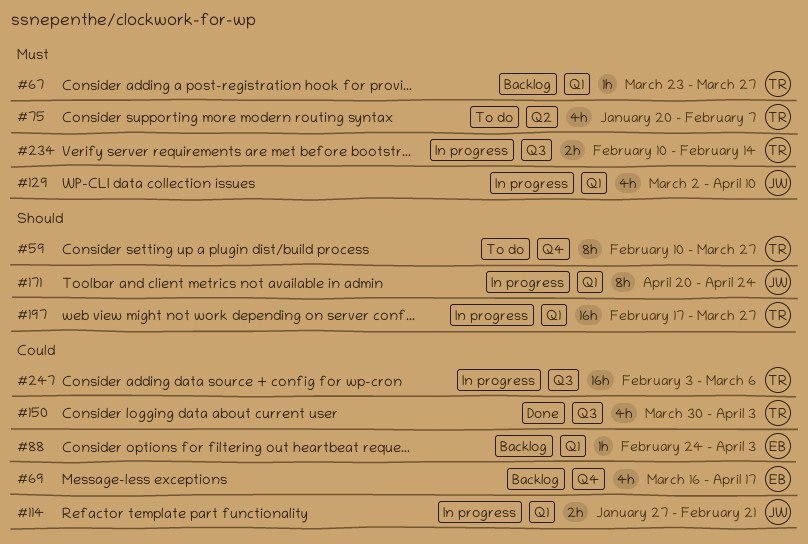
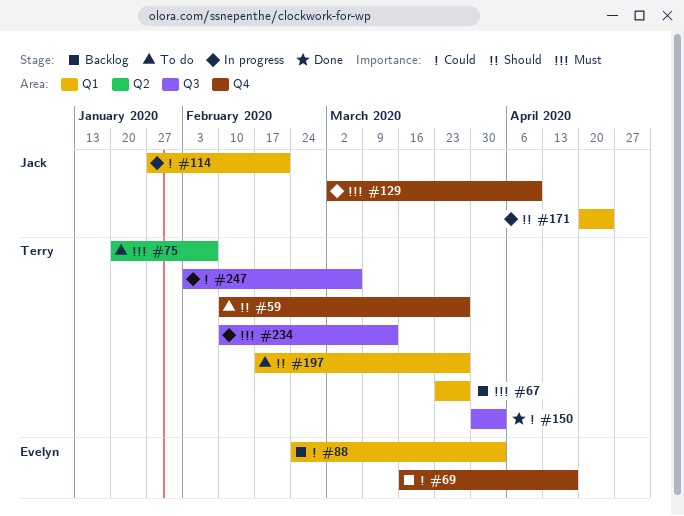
#129, label: Q1 -> Q4
#197, status: In progress -> To do
#234, due: Feb 14 -> Mar 13

